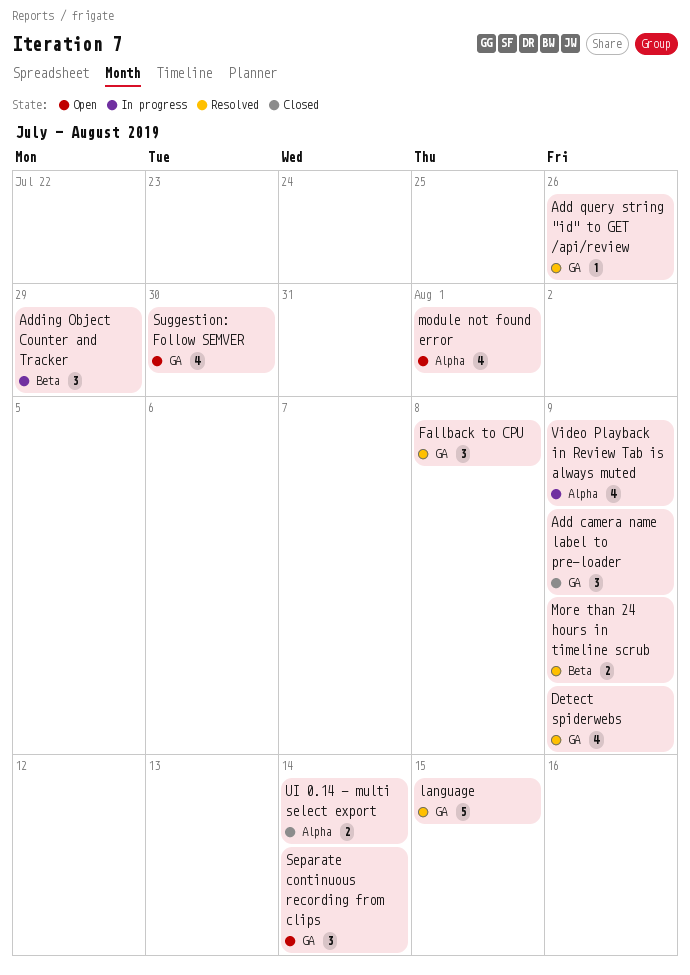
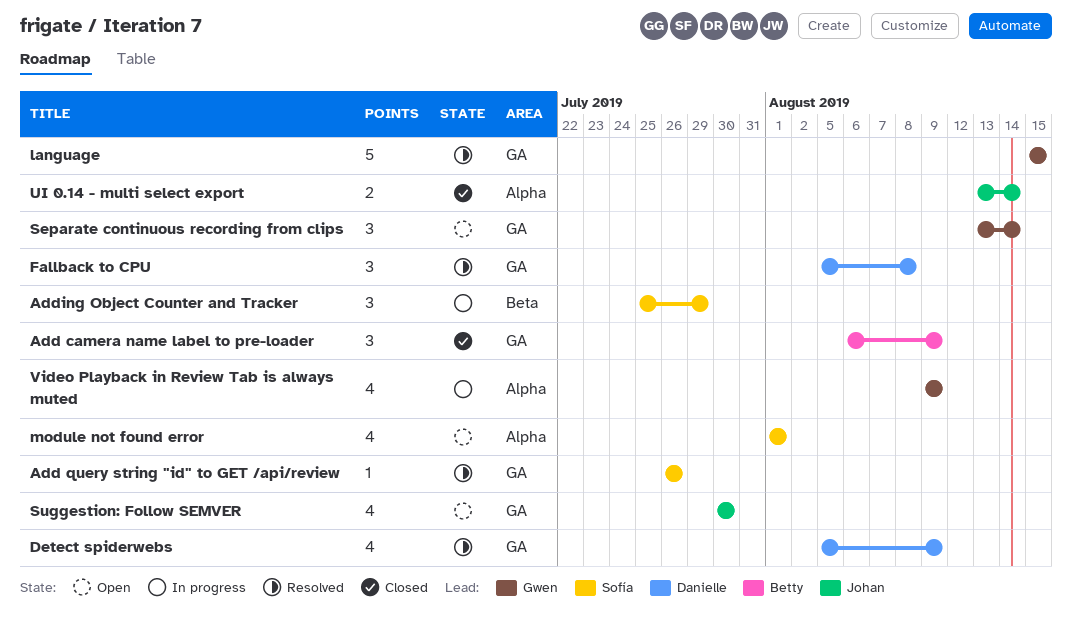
More than 24 hours in timeline scrub: present -> none

